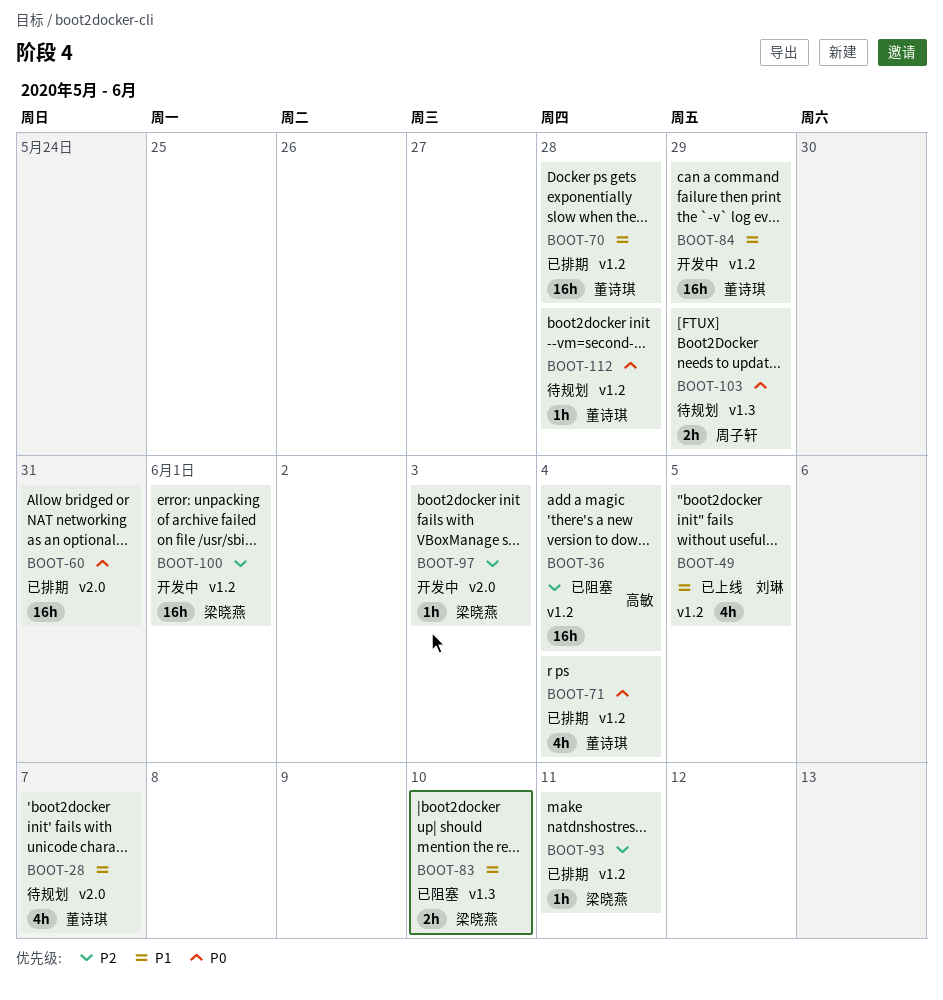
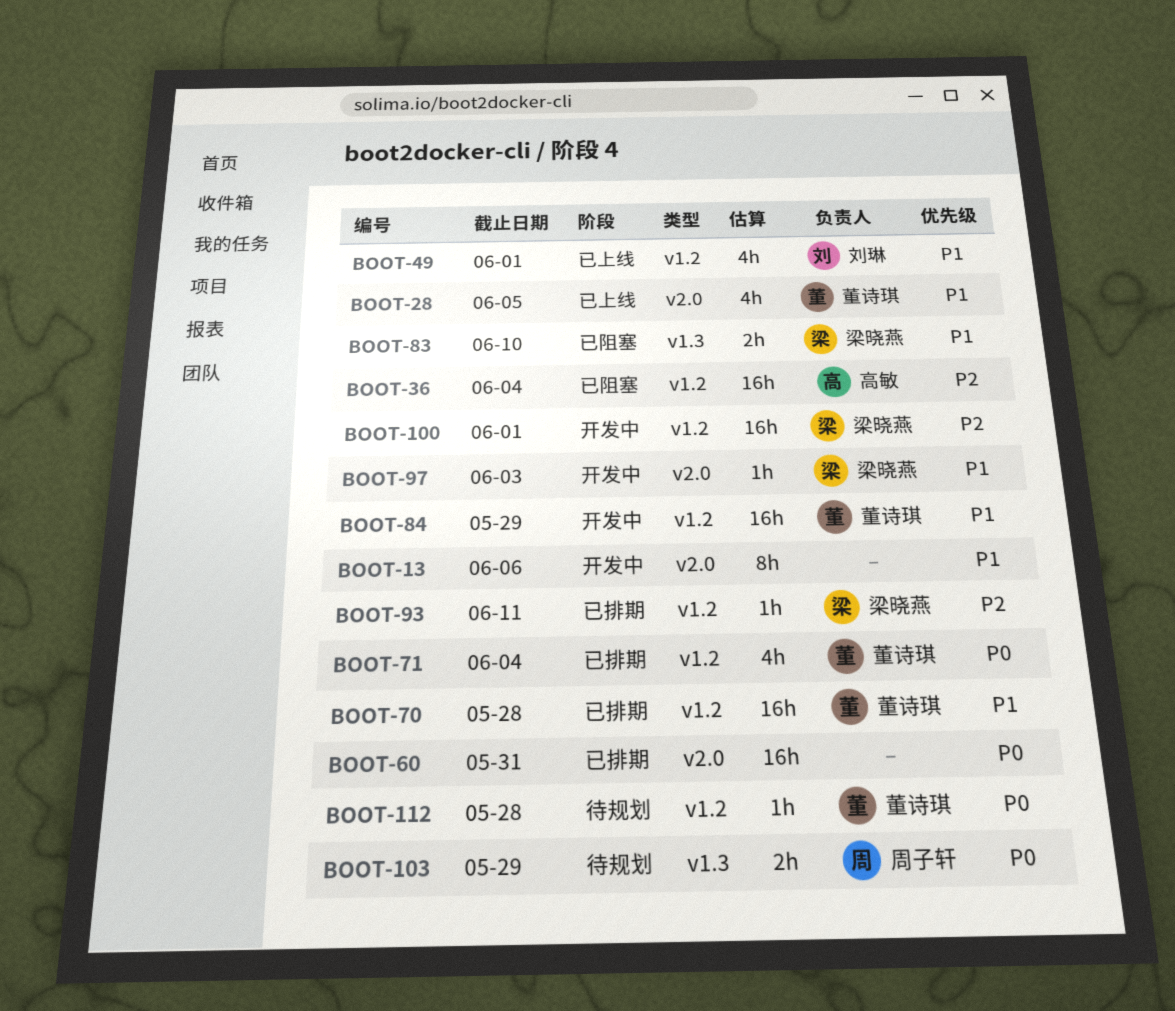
BOOT-13: none -> present
BOOT-28, status: 待规划 -> 已上线
BOOT-28, due: Jun 7 -> Jun 5
BOOT-49, due: Jun 5 -> Jun 1
BOOT-97, priority: P2 -> P1

